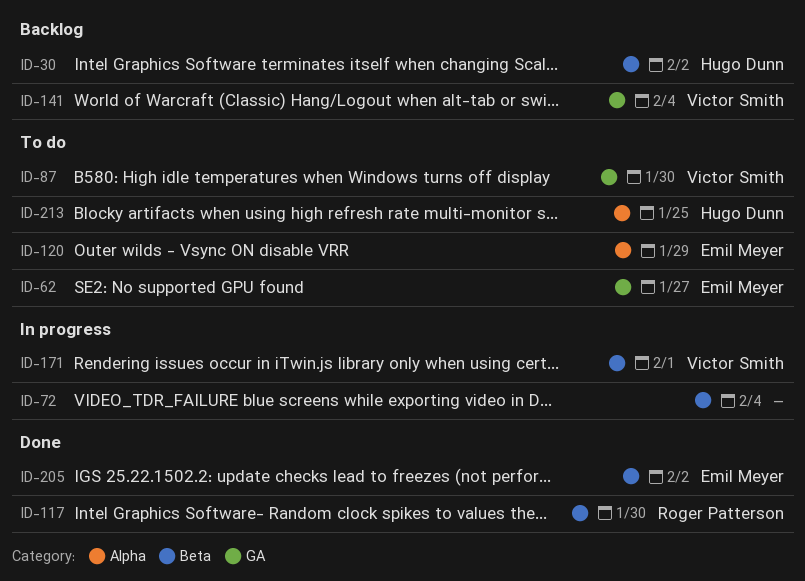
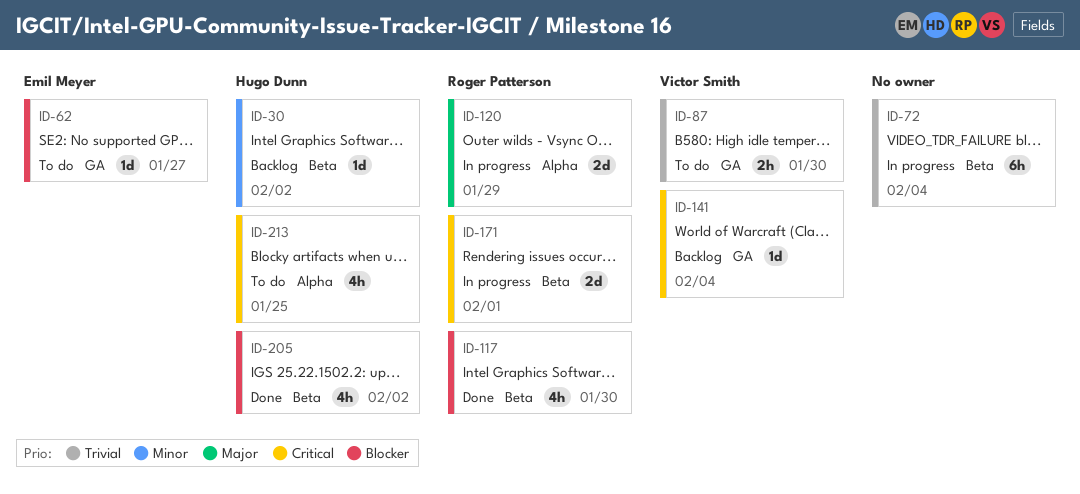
ID-120, status: To do -> In progress
ID-120, owner: Emil Meyer -> Roger Patterson
ID-171, owner: Victor Smith -> Roger Patterson
ID-205, owner: Emil Meyer -> Hugo Dunn

